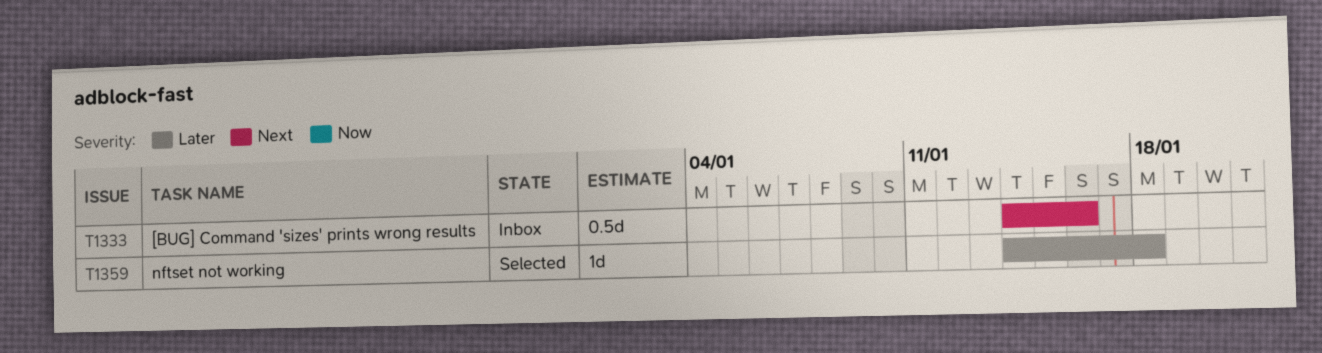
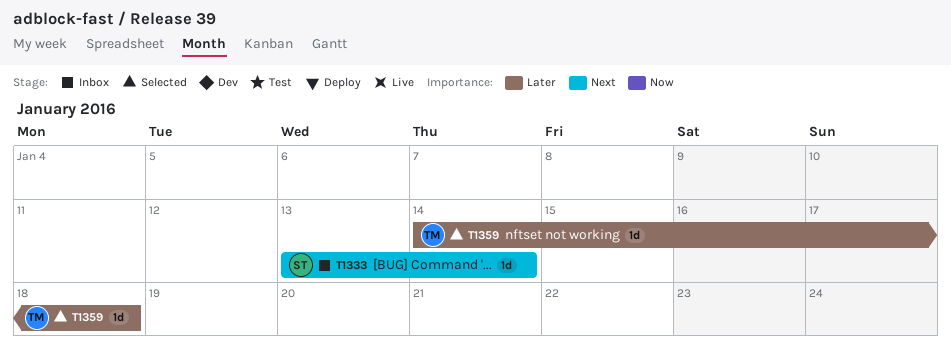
T1333, estimate: 0.5d -> 1d
T1333, start: Jan 14 -> Jan 13
T1333, due: Jan 16 -> Jan 14

